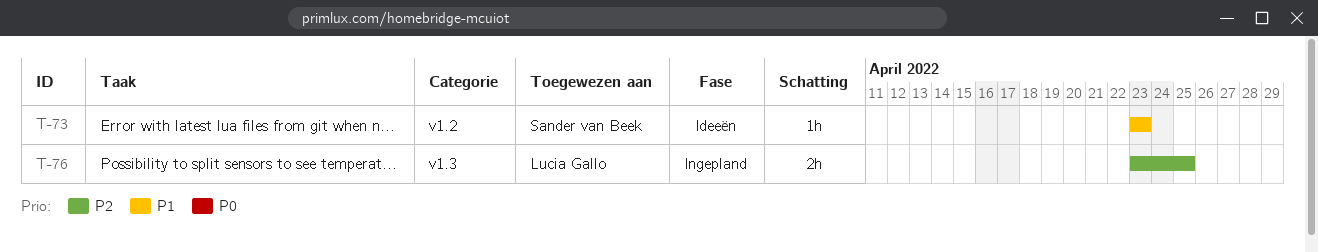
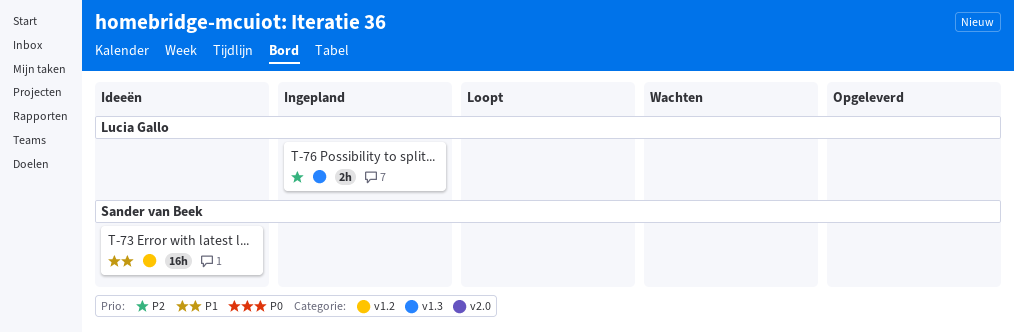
T-73, estimate: 1h -> 16h

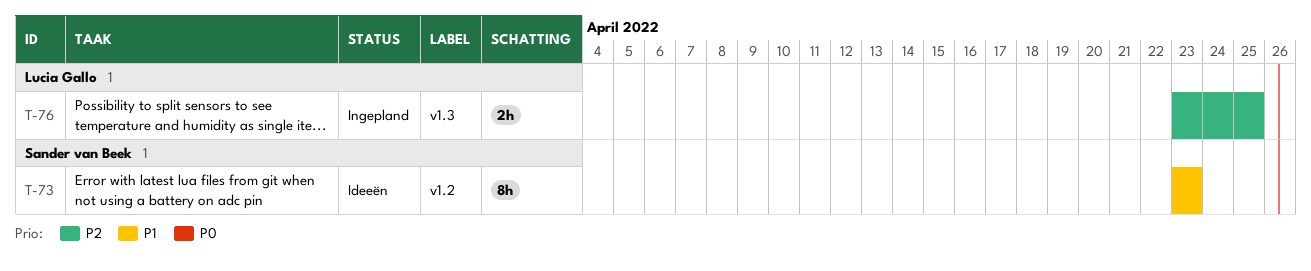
T-73, estimate: 16h -> 8h

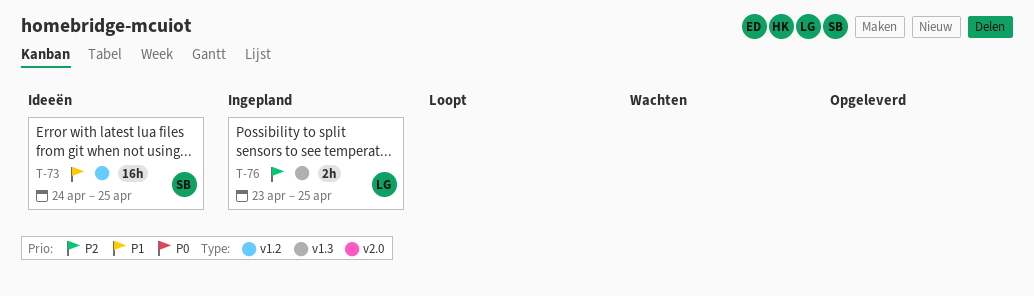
T-73, estimate: 8h -> 16h
T-73, start: Apr 23 -> Apr 24
T-73, due: Apr 23 -> Apr 25

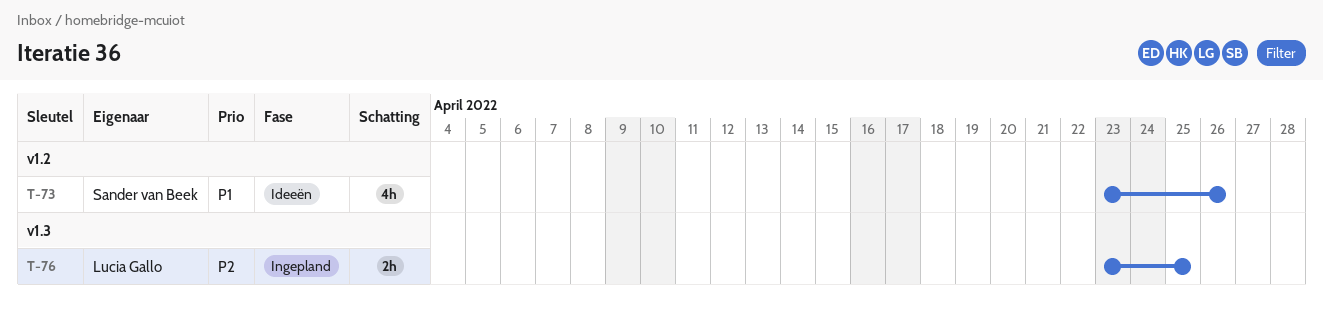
T-73, estimate: 16h -> 4h
T-73, start: Apr 24 -> Apr 23
T-73, due: Apr 25 -> Apr 26

